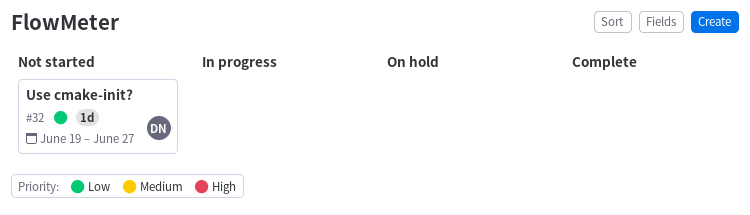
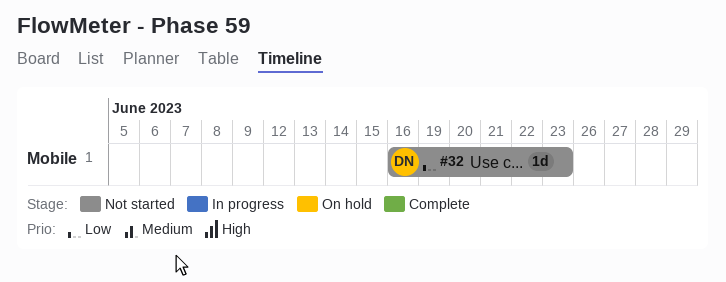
#32, start: Jun 19 -> Jun 16
#32, due: Jun 27 -> Jun 23

